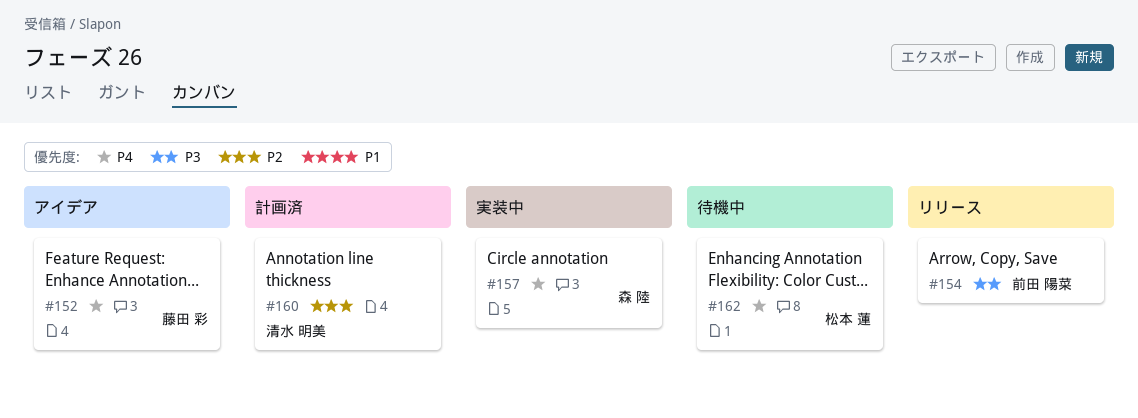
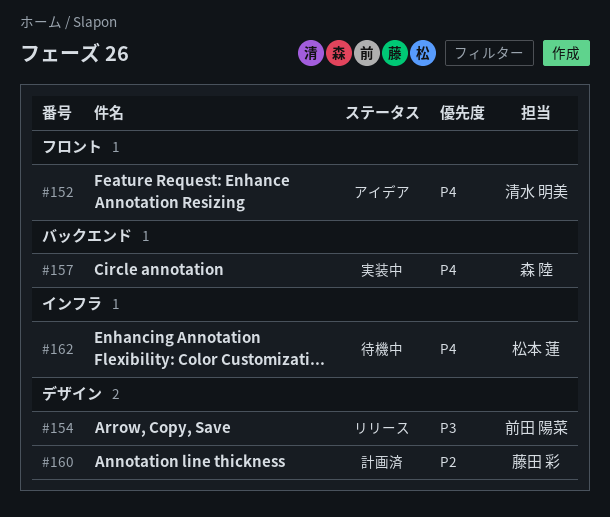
#152, owner: 藤田 彩 -> 清水 明美
#160, owner: 清水 明美 -> 藤田 彩

